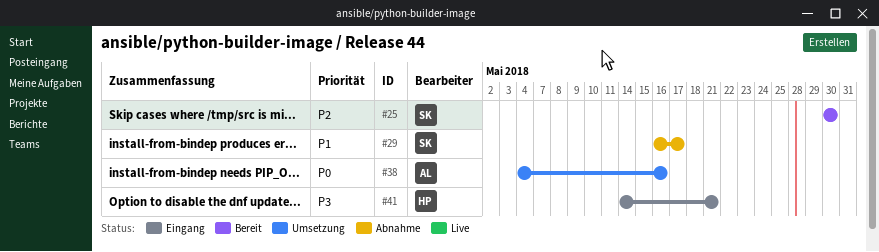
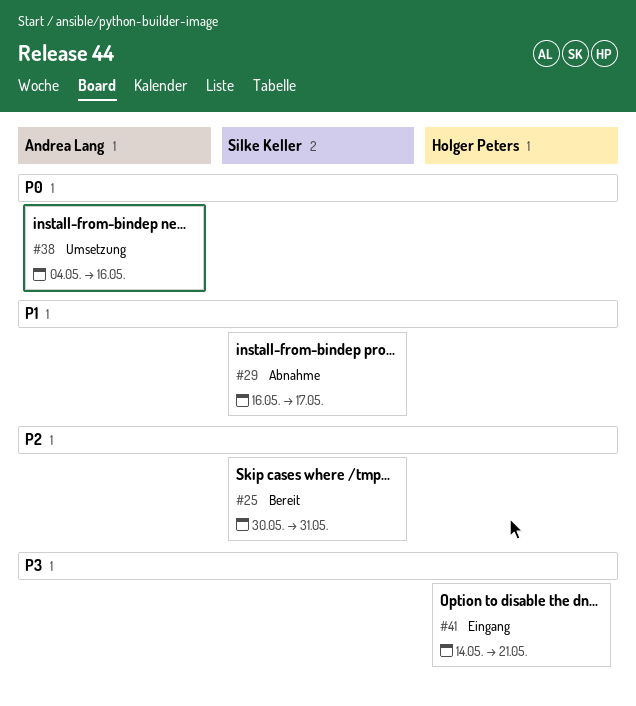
#25, due: May 30 -> May 31

